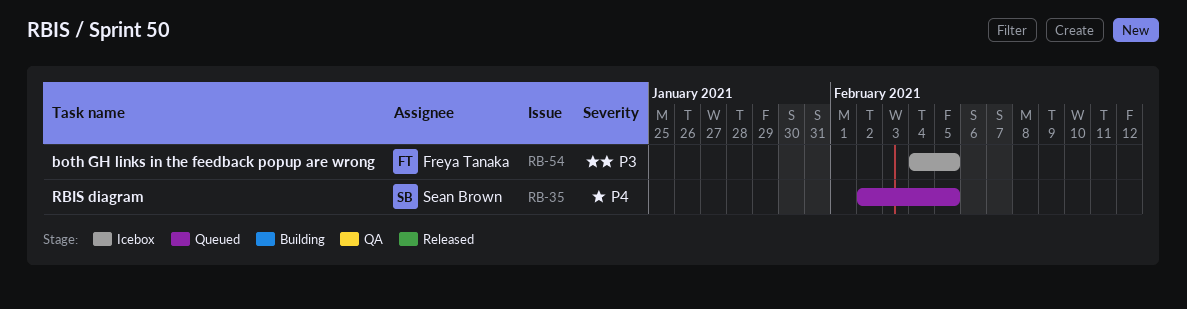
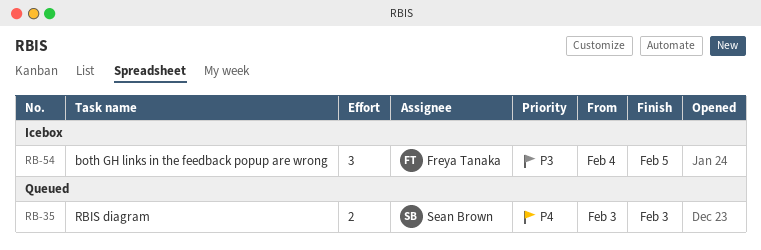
RB-35, start: Feb 2 -> Feb 3
RB-35, due: Feb 5 -> Feb 3

